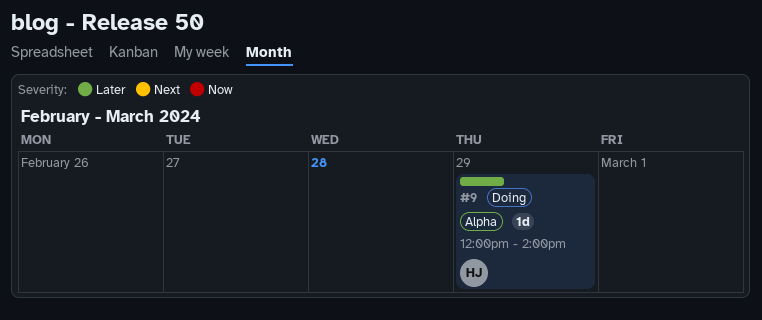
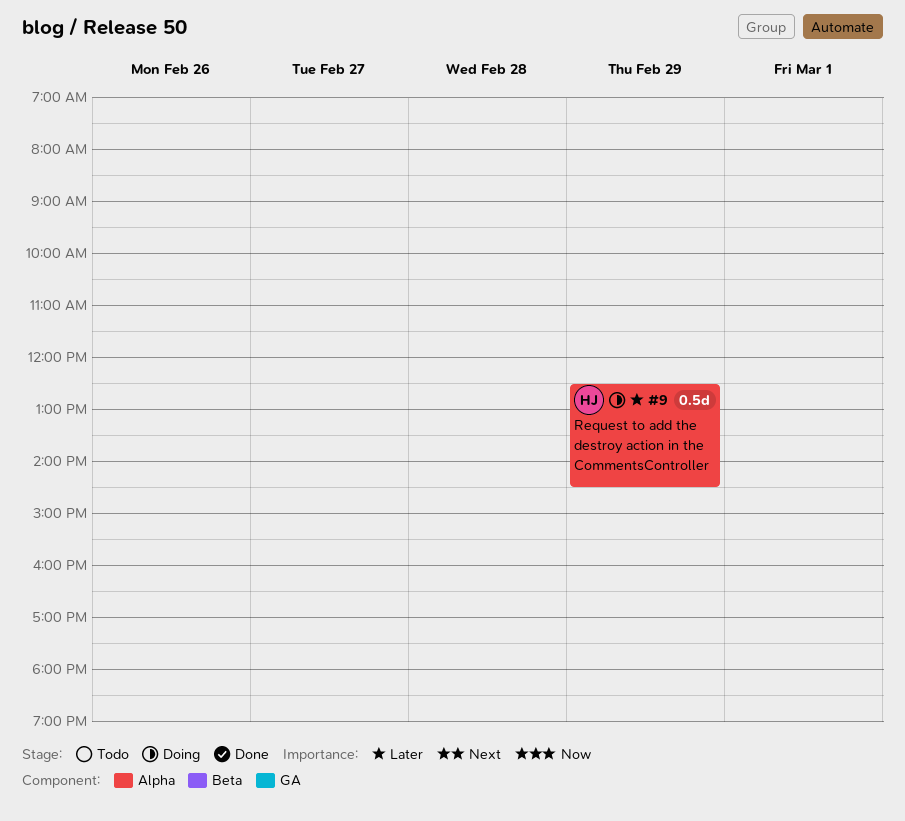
#9, estimate: 1d -> 0.5d
#9, begins: 12:00 -> 12:30
#9, ends: 14:00 -> 14:30

